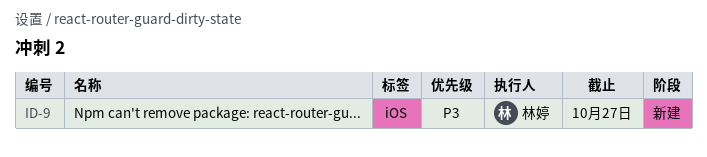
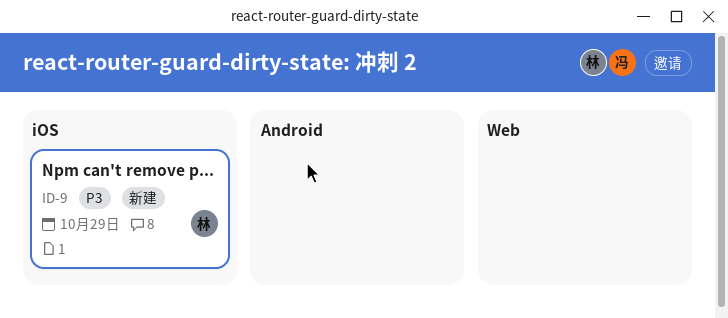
ID-9, due: Oct 27 -> Oct 29

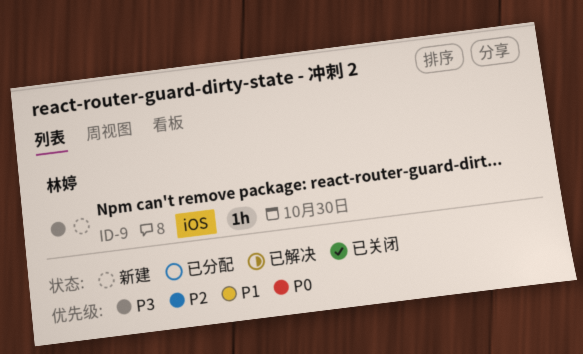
ID-9, due: Oct 29 -> Oct 30

